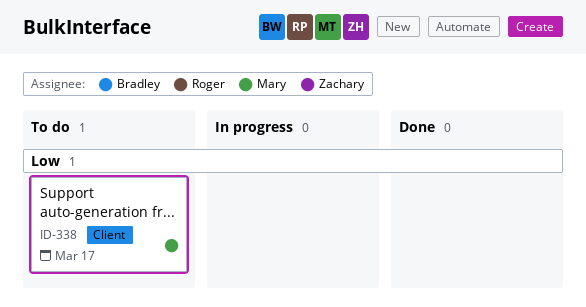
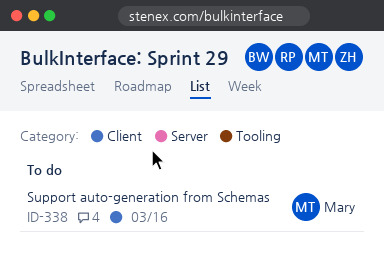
ID-338, due: Mar 17 -> Mar 16

